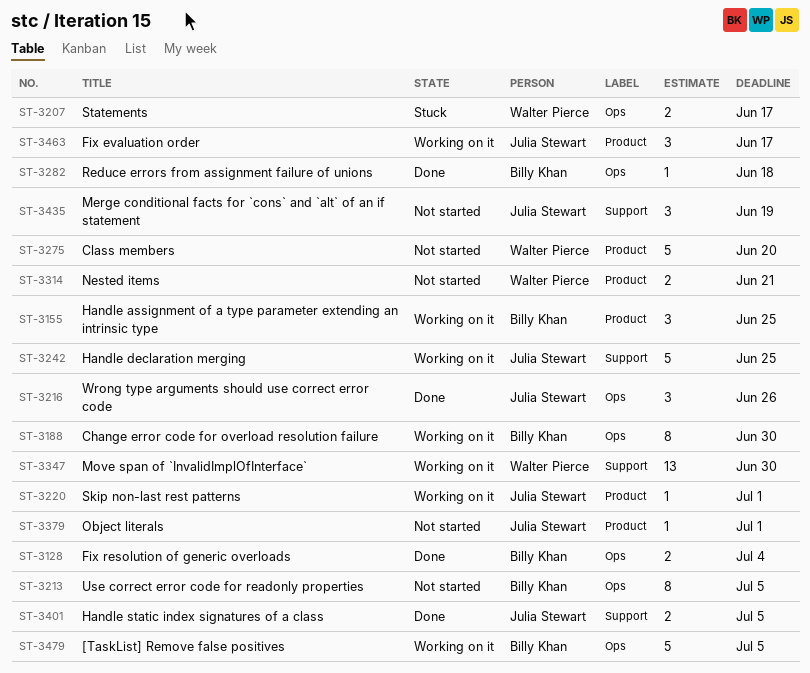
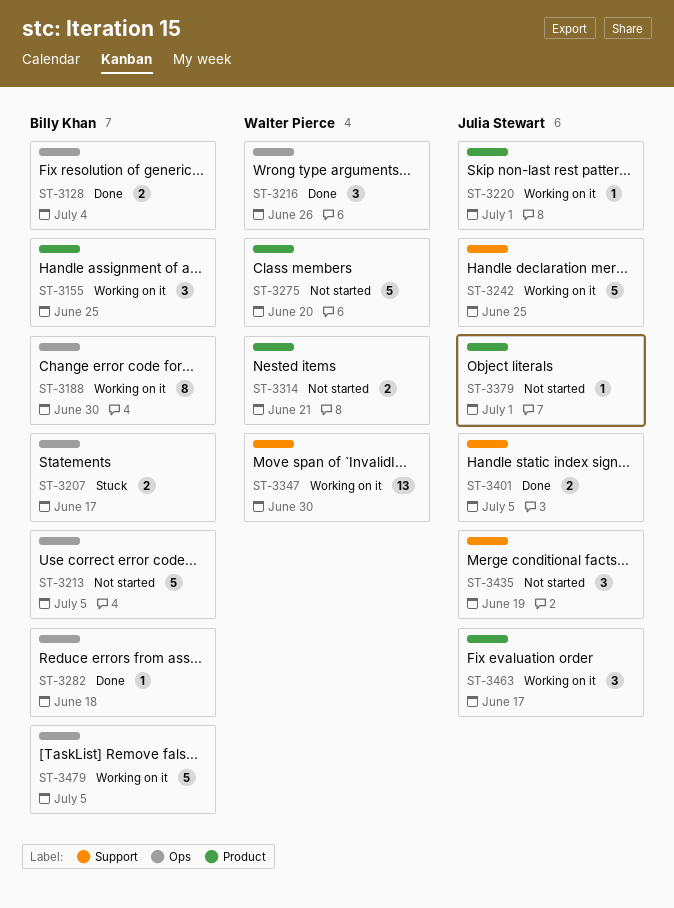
ST-3207, owner: Walter Pierce -> Billy Khan
ST-3213, estimate: 8 -> 5
ST-3216, owner: Julia Stewart -> Walter Pierce

